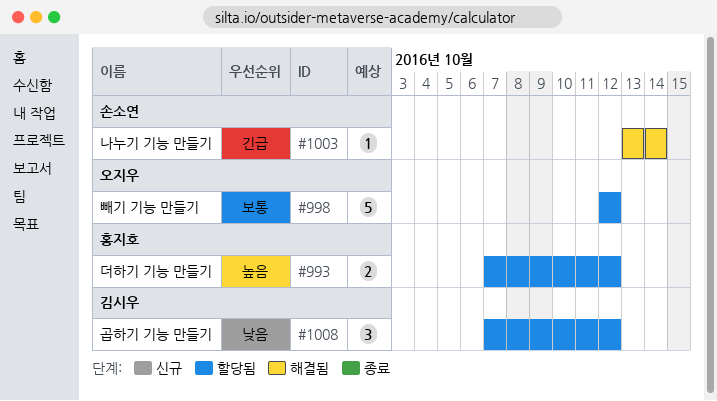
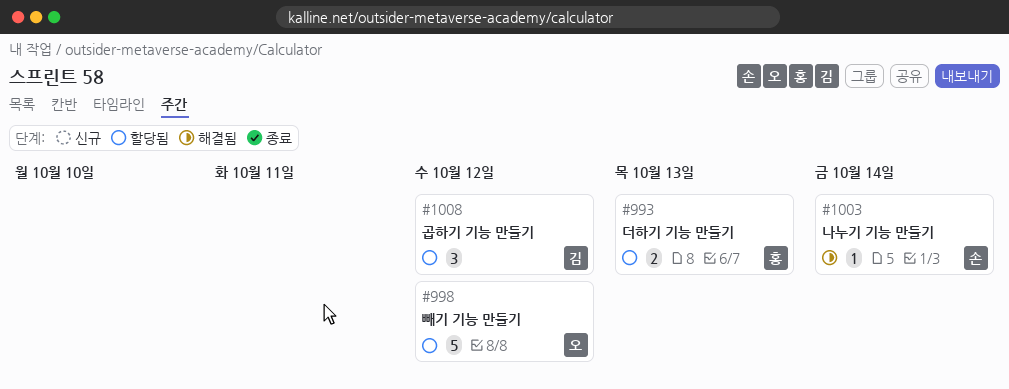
#993, due: Oct 12 -> Oct 13

